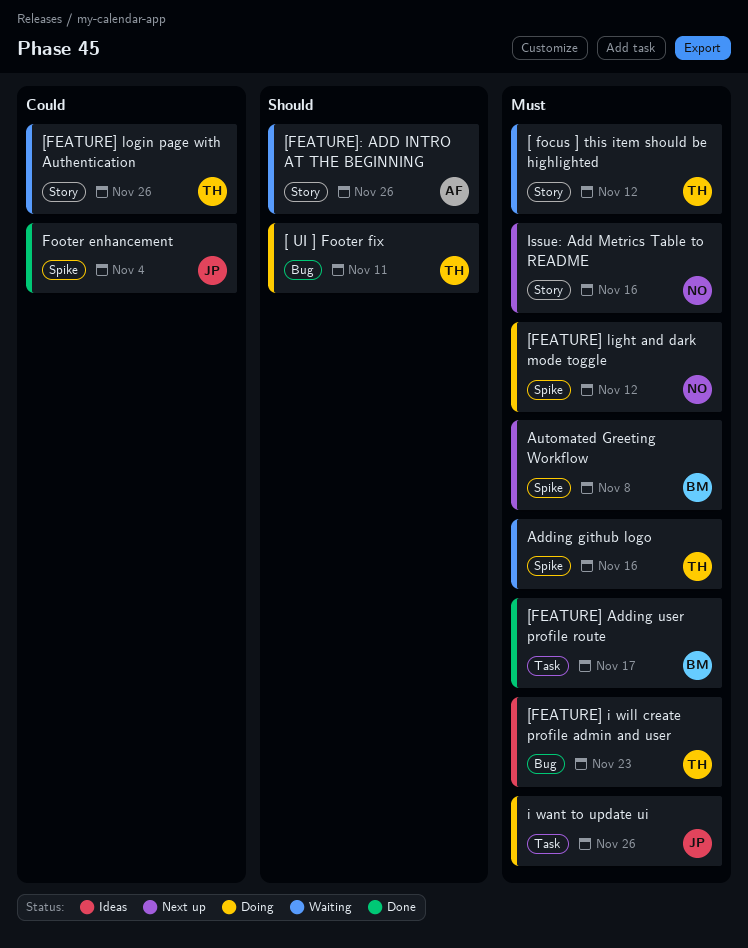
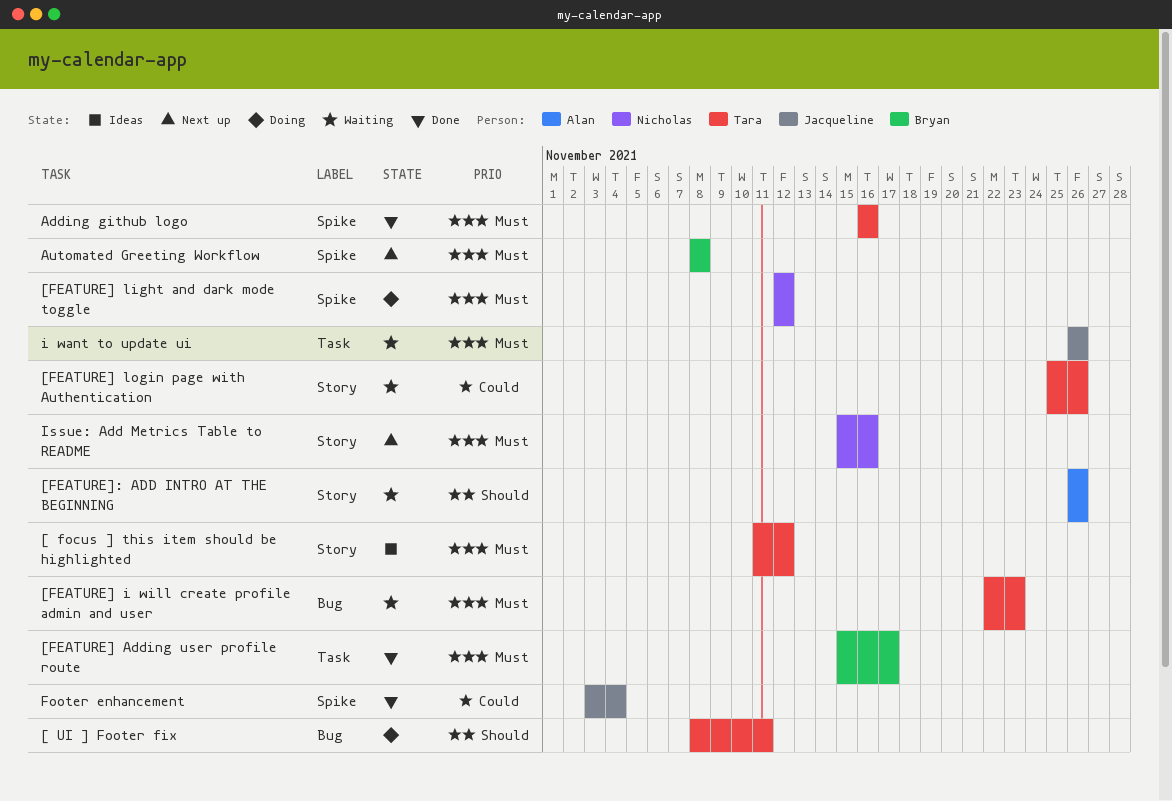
[ focus ] this item should be highlighted, status: Waiting -> Ideas
[FEATURE] i will create profile admin and user, status: Ideas -> Waiting
Adding github logo, status: Waiting -> Done
i want to update ui, status: Doing -> Waiting

